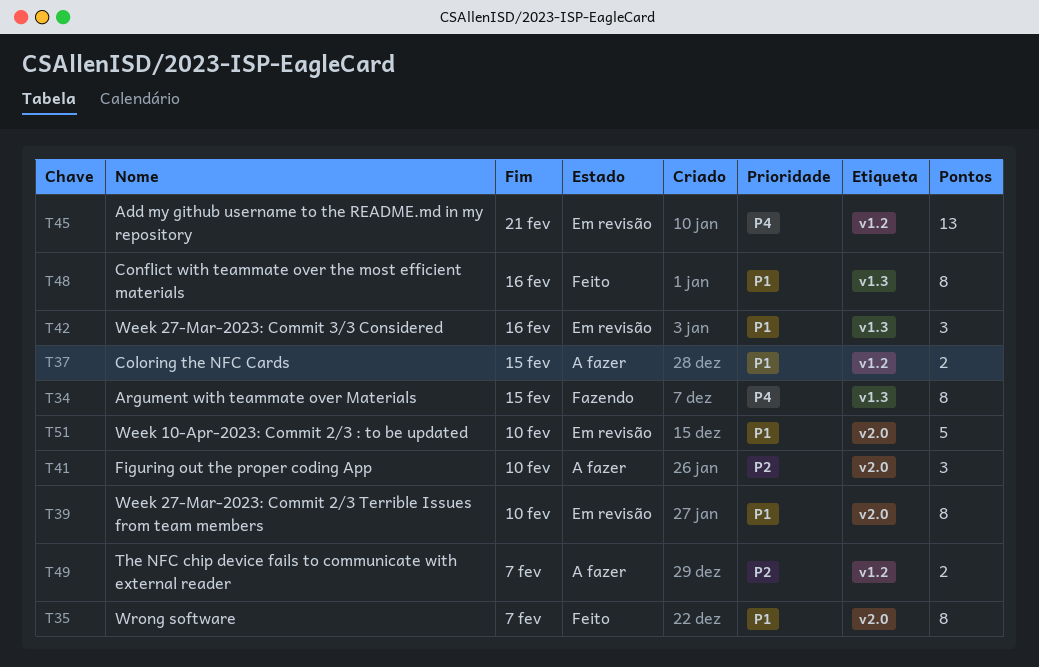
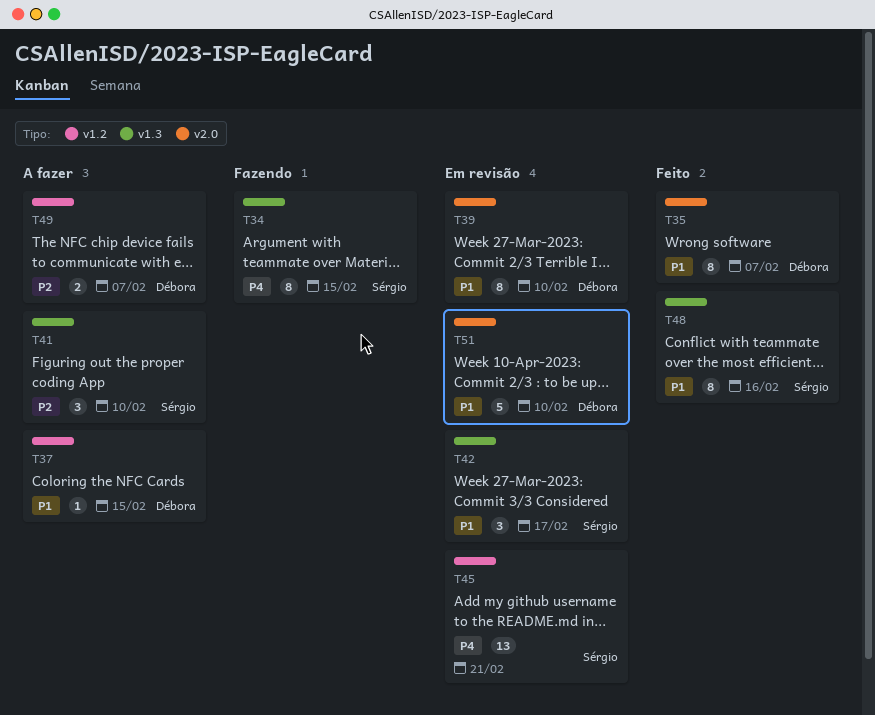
T37, estimate: 2 -> 1
T41, label: v2.0 -> v1.3
T42, due: Feb 16 -> Feb 17

